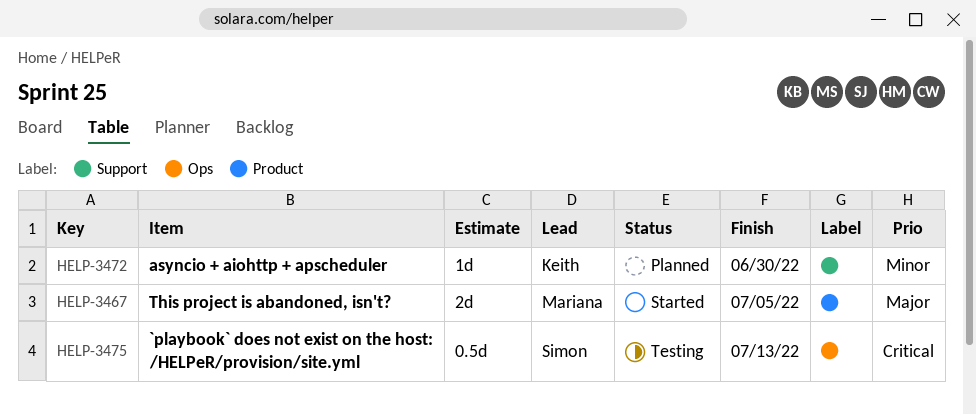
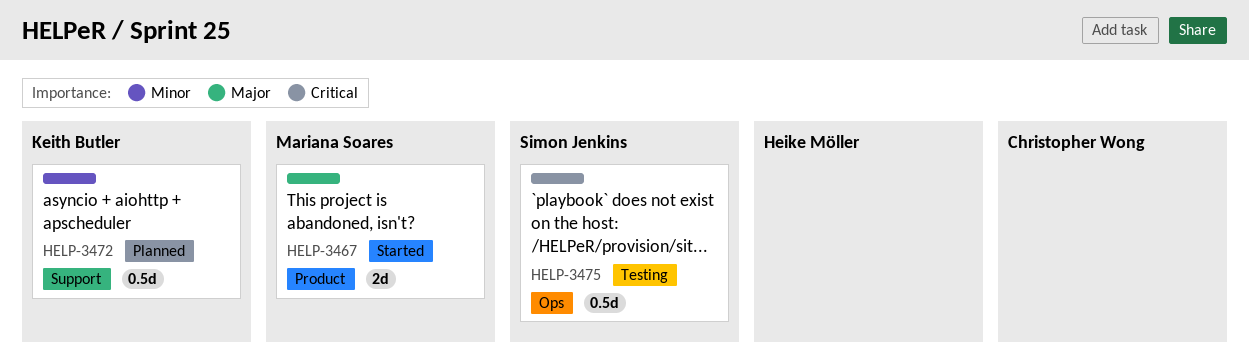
HELP-3472, estimate: 1d -> 0.5d

